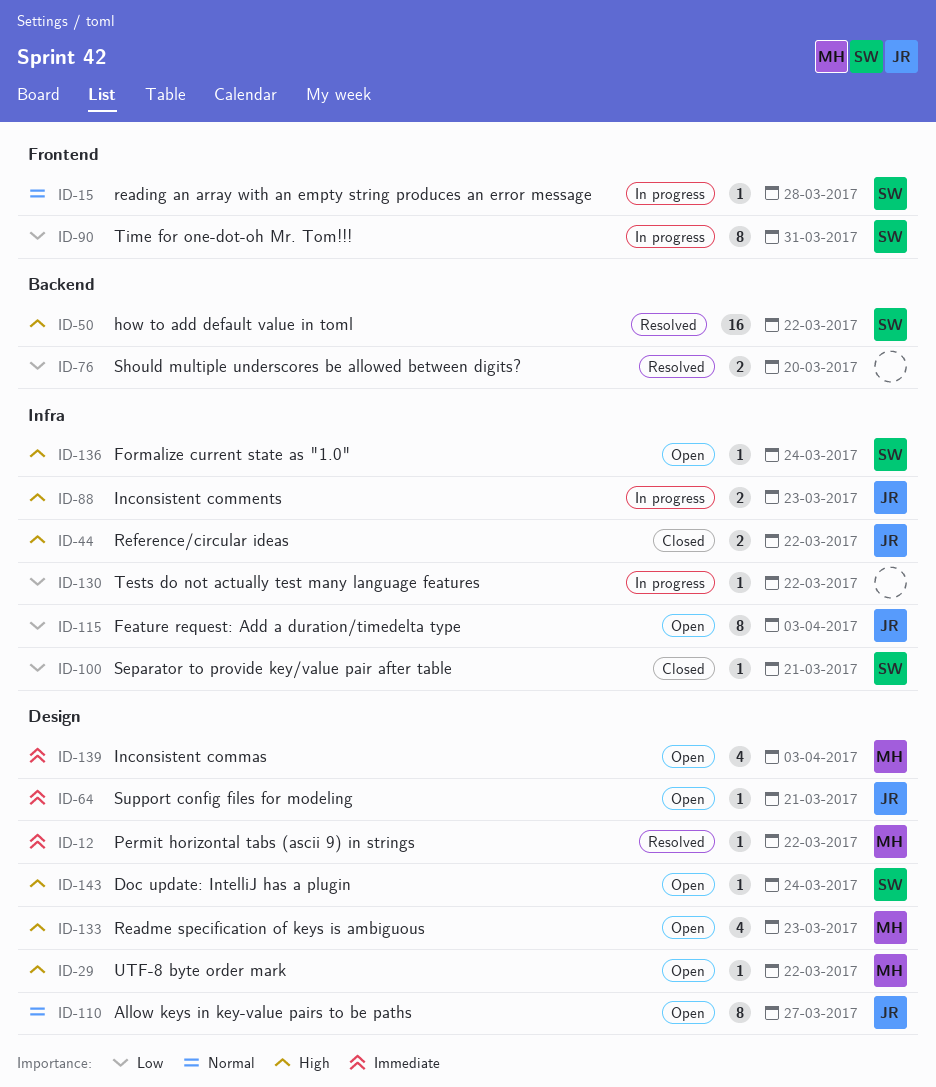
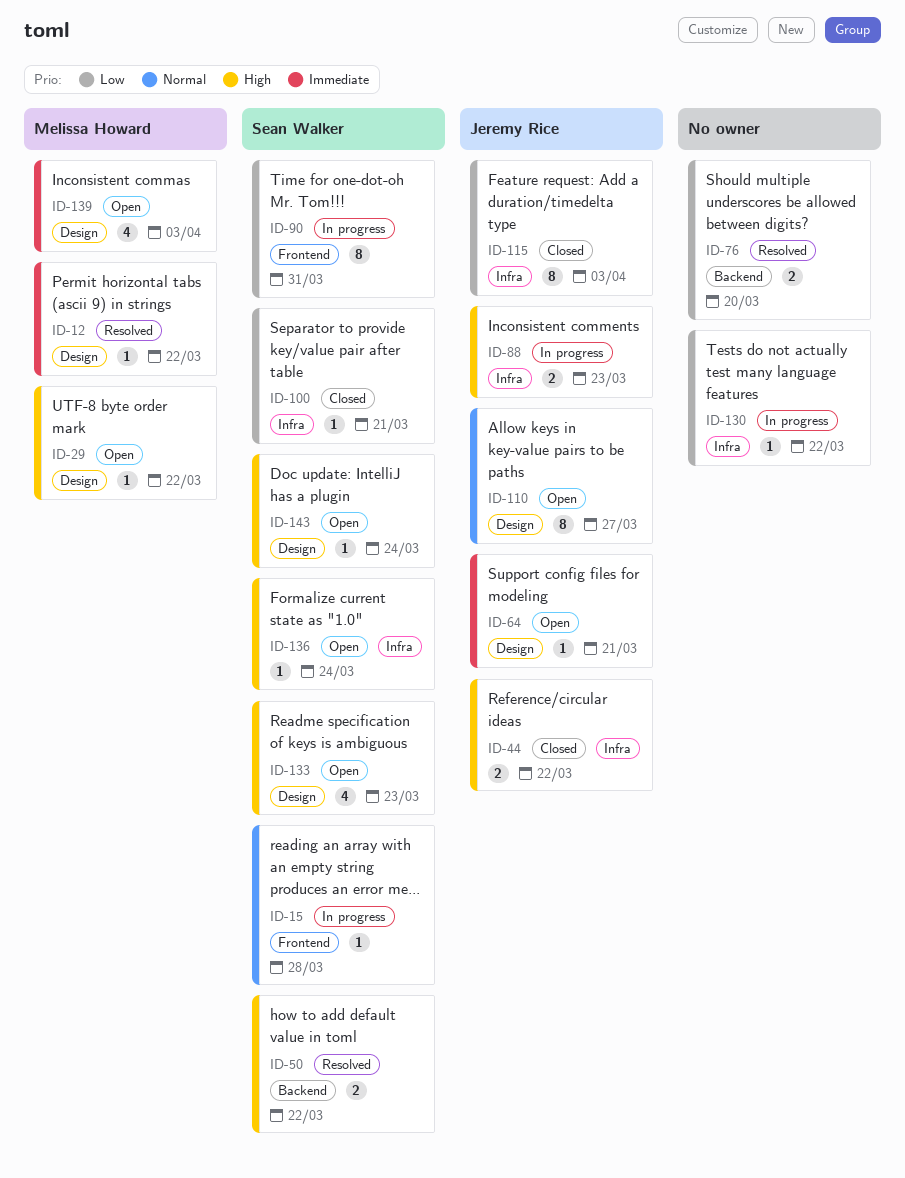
ID-50, estimate: 16 -> 2
ID-115, status: Open -> Closed
ID-133, owner: Melissa Howard -> Sean Walker

